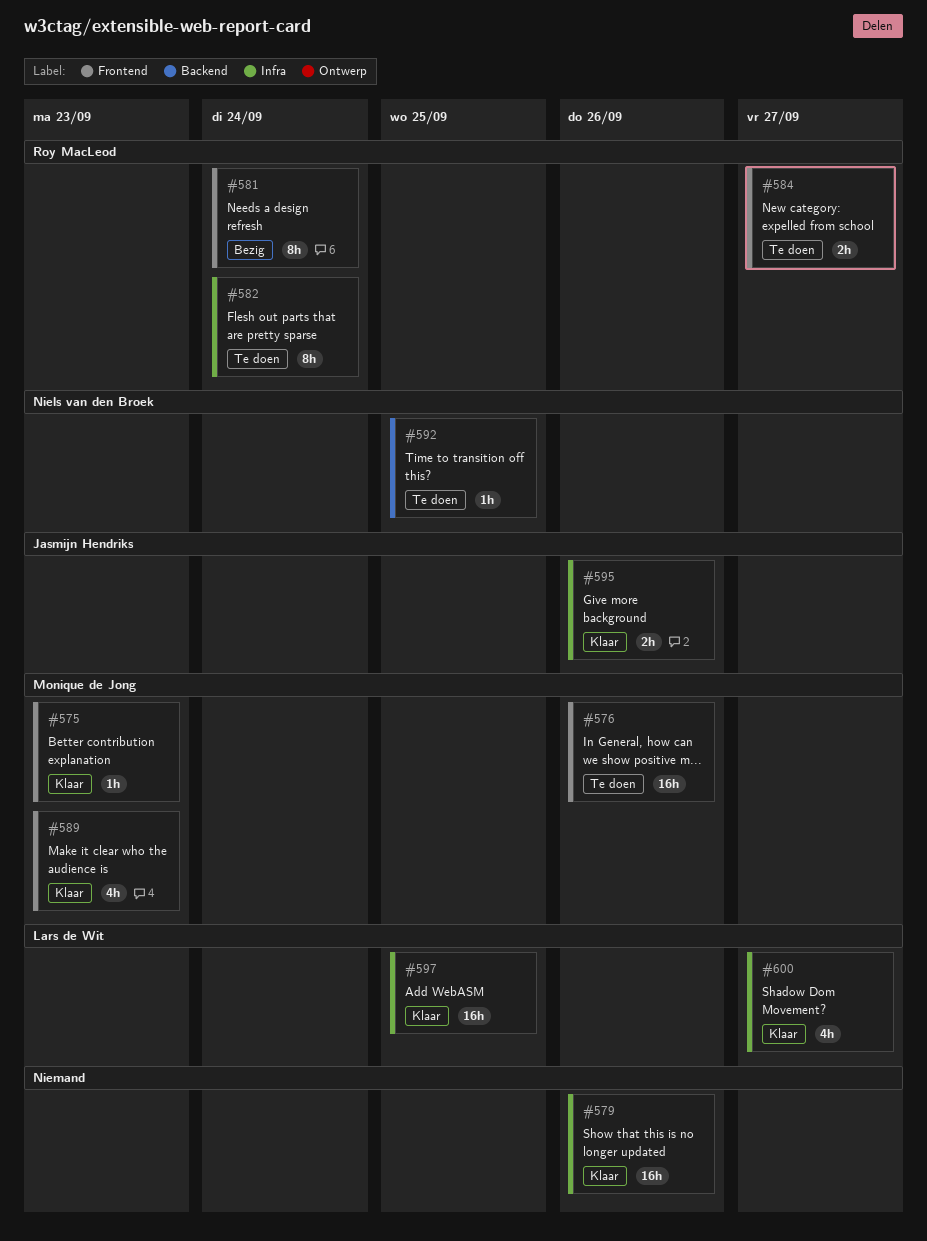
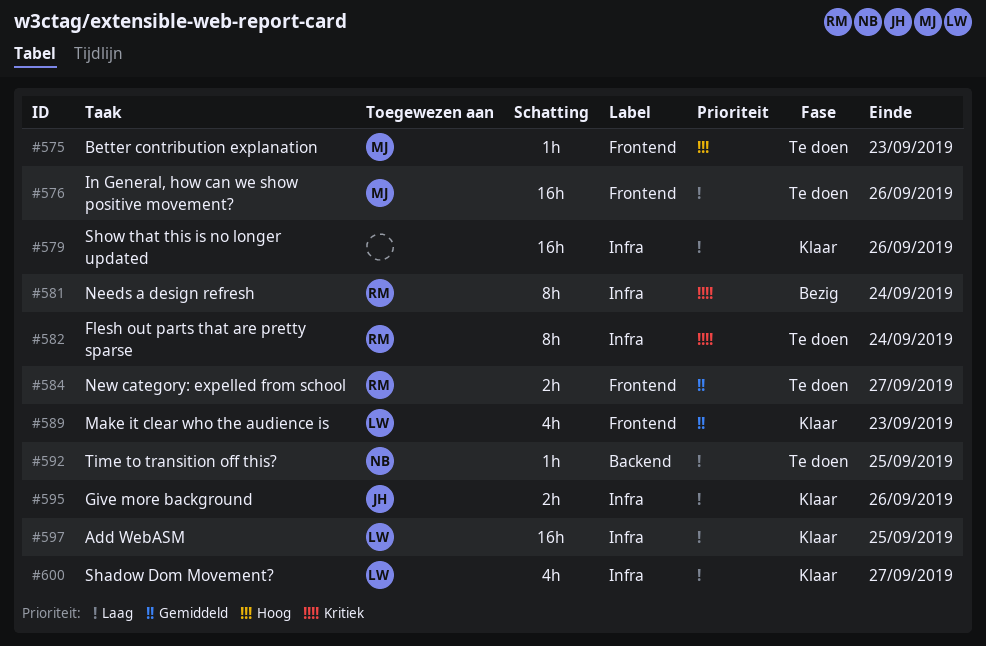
#575, status: Klaar -> Te doen
#581, label: Frontend -> Infra
#589, owner: Monique de Jong -> Lars de Wit

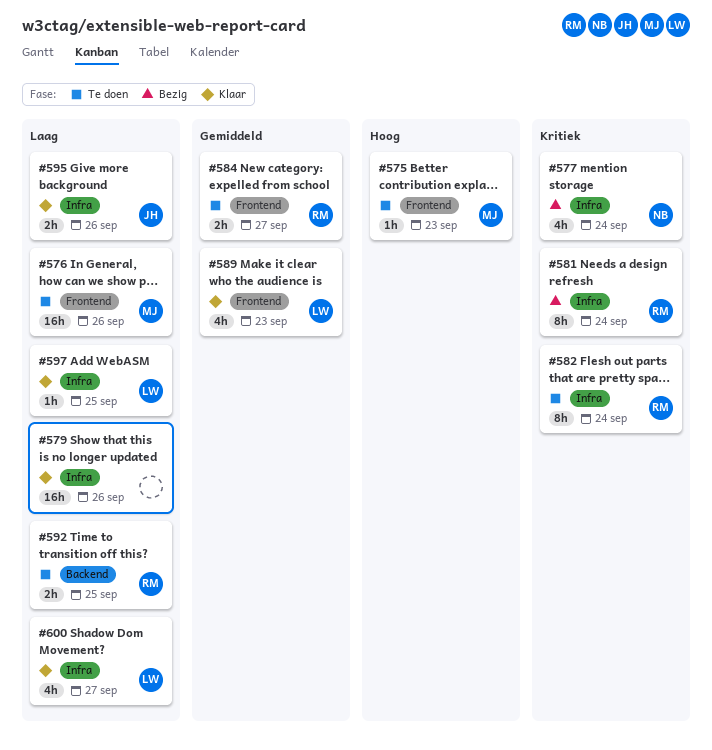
#577: none -> present
#592, owner: NB -> RM
#592, estimate: 1h -> 2h
#597, estimate: 16h -> 1h

